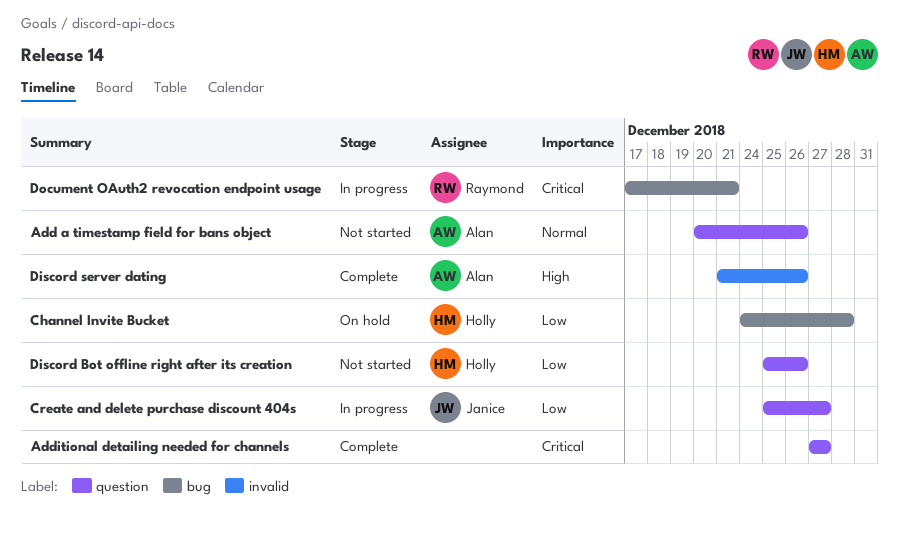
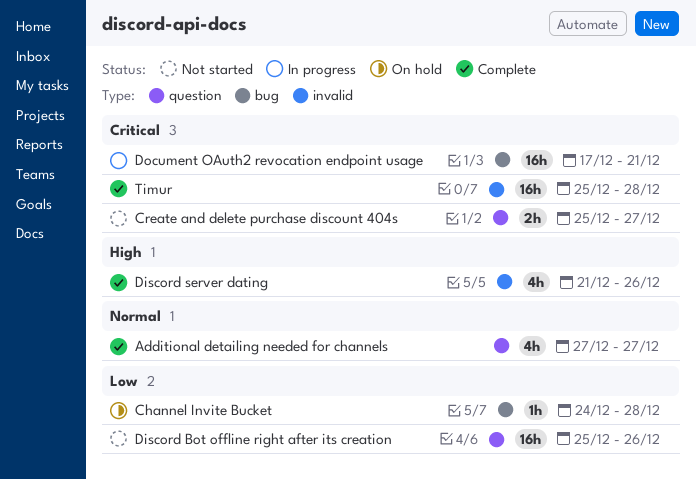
Add a timestamp field for bans object: present -> none
Additional detailing needed for channels, priority: Critical -> Normal
Create and delete purchase discount 404s, status: In progress -> Not started
Create and delete purchase discount 404s, priority: Low -> Critical
Timur: none -> present

